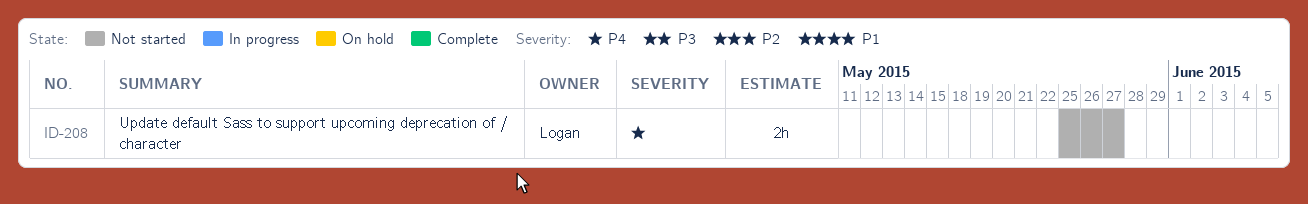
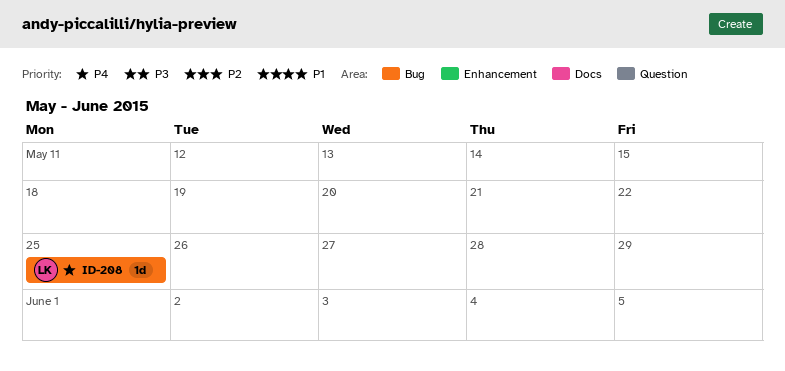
ID-208, estimate: 2h -> 1d
ID-208, due: May 27 -> May 25

